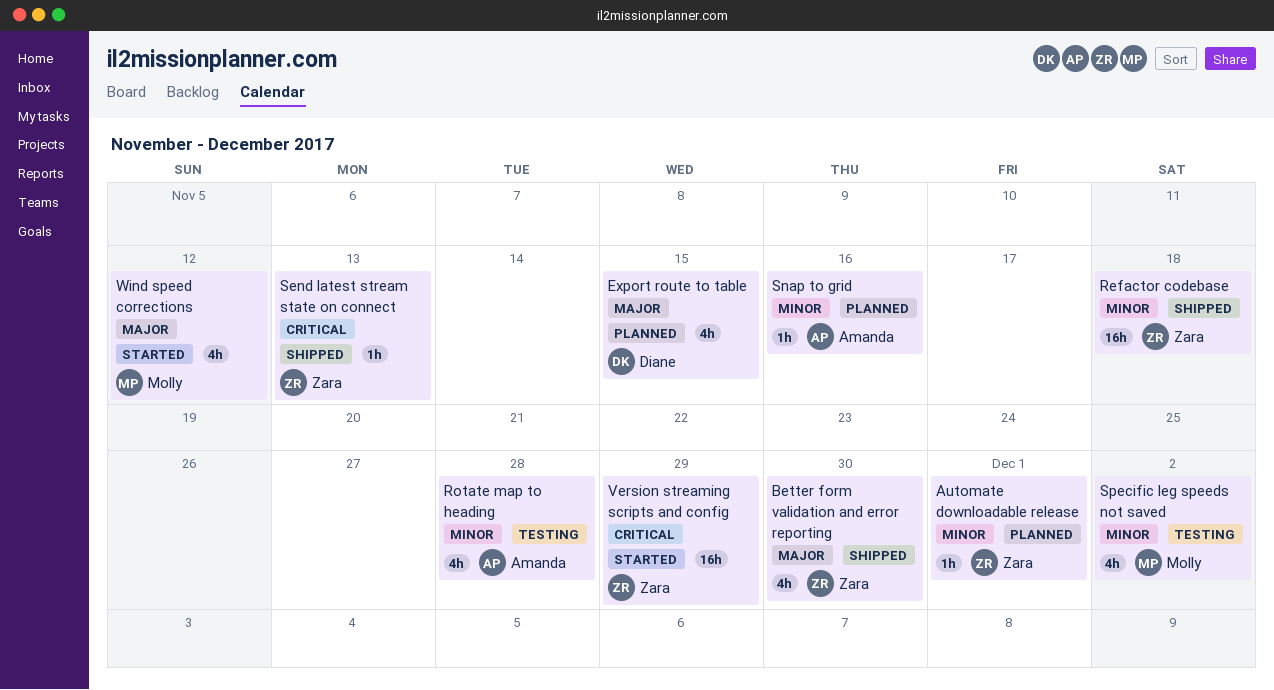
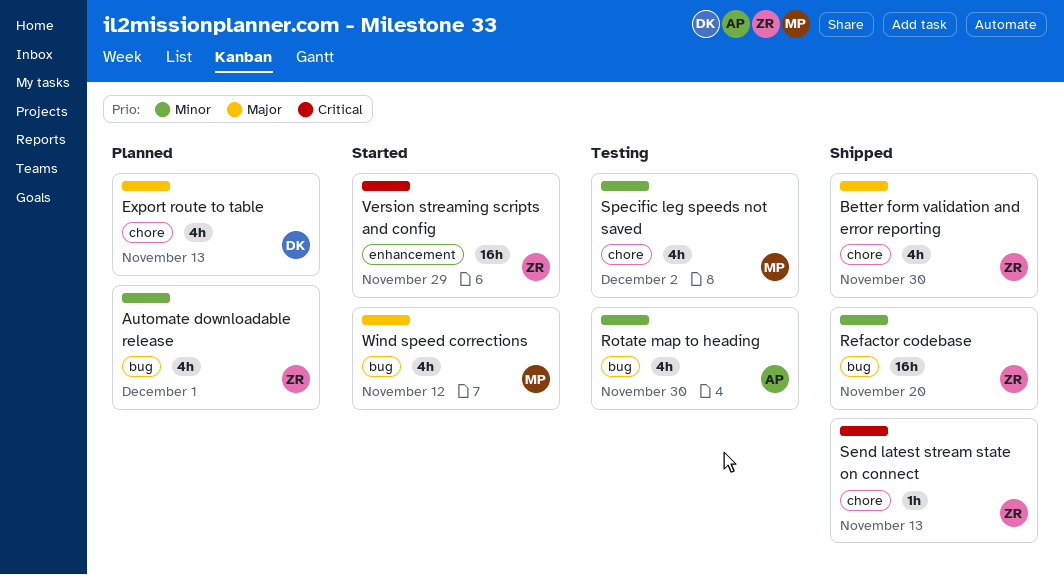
Automate downloadable release, estimate: 1h -> 4h
Export route to table, due: Nov 15 -> Nov 13
Refactor codebase, due: Nov 18 -> Nov 20
Rotate map to heading, due: Nov 28 -> Nov 30
Snap to grid: present -> none

